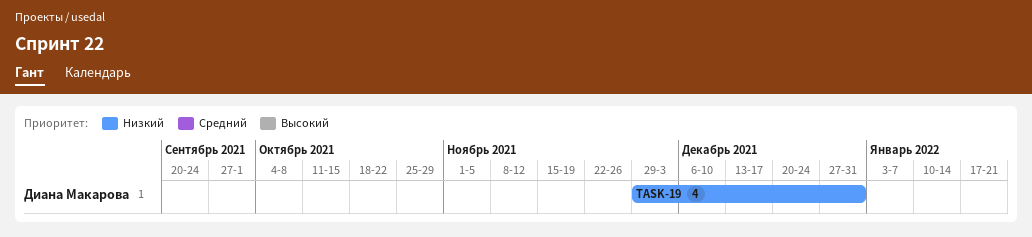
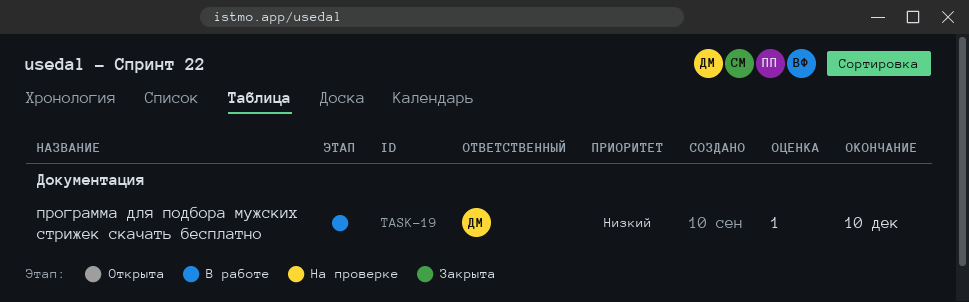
TASK-19, estimate: 4 -> 1
TASK-19, due: Dec 31 -> Dec 10

